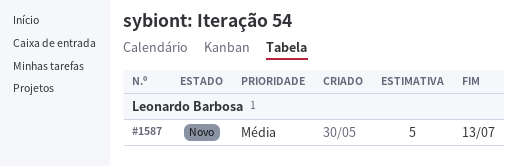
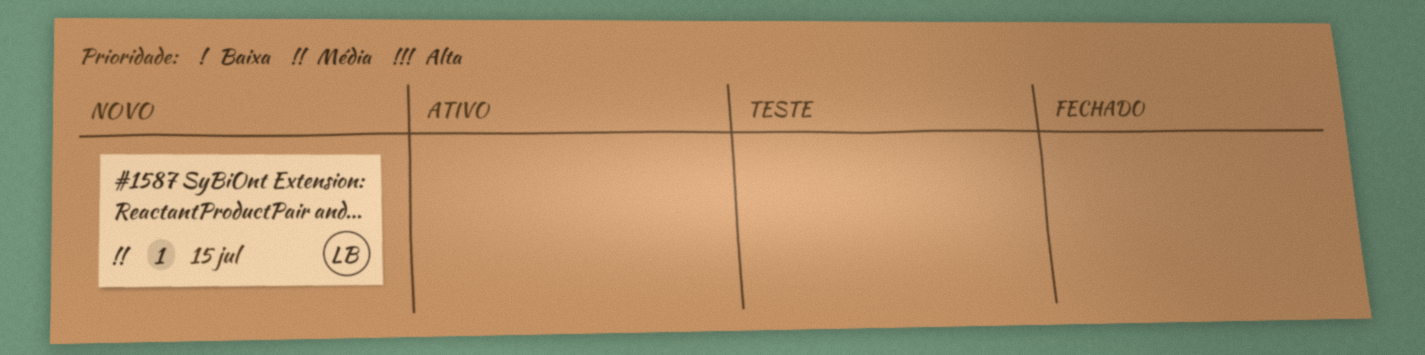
#1587, estimate: 5 -> 1
#1587, due: Jul 13 -> Jul 15

